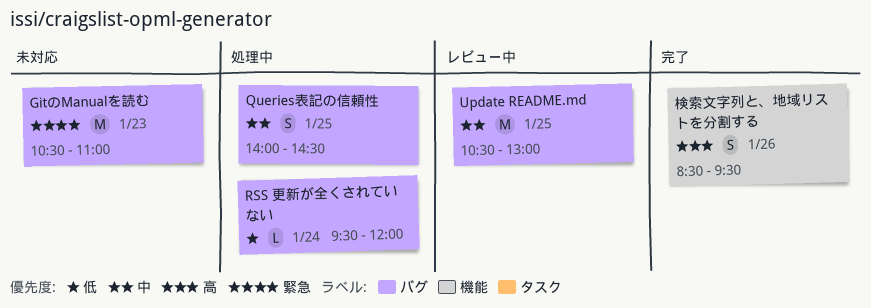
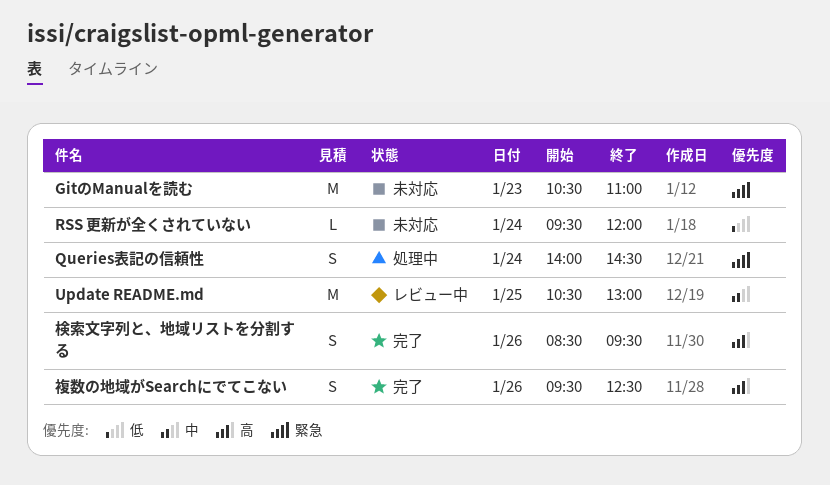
Queries表記の信頼性, priority: 中 -> 緊急
Queries表記の信頼性, day: Jan 25 -> Jan 24
RSS 更新が全くされていない, status: 処理中 -> 未対応
複数の地域がSearchにでてこない: none -> present

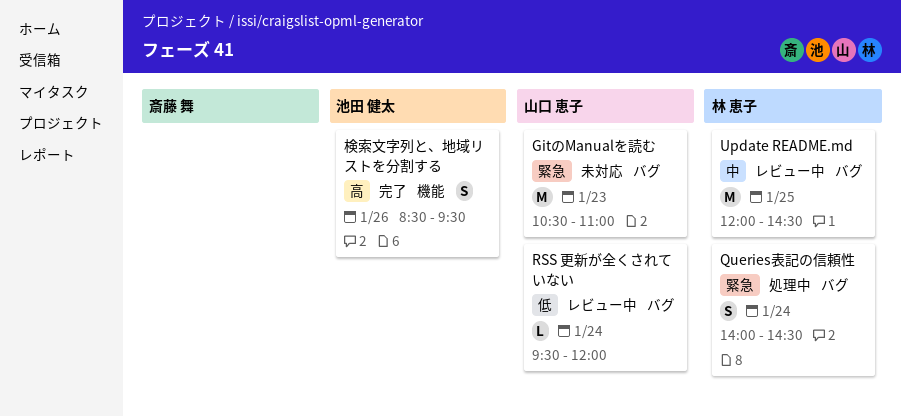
RSS 更新が全くされていない, status: 未対応 -> レビュー中
Update README.md, begins: 10:30 -> 12:00
Update README.md, ends: 13:00 -> 14:30
複数の地域がSearchにでてこない: present -> none

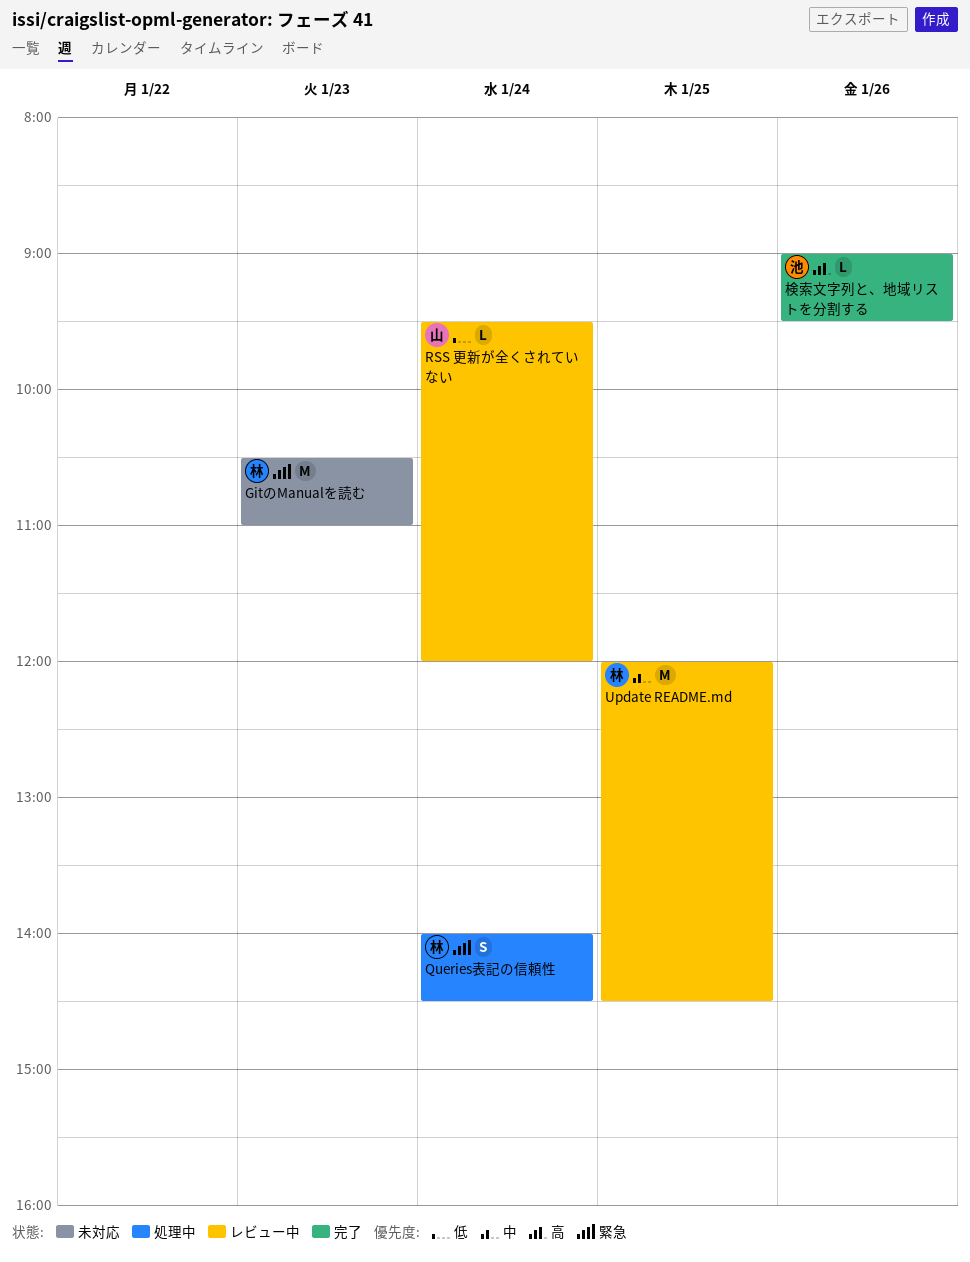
GitのManualを読む, owner: 山口 恵子 -> 林 恵子
検索文字列と、地域リストを分割する, estimate: S -> L
検索文字列と、地域リストを分割する, begins: 08:30 -> 09:00

